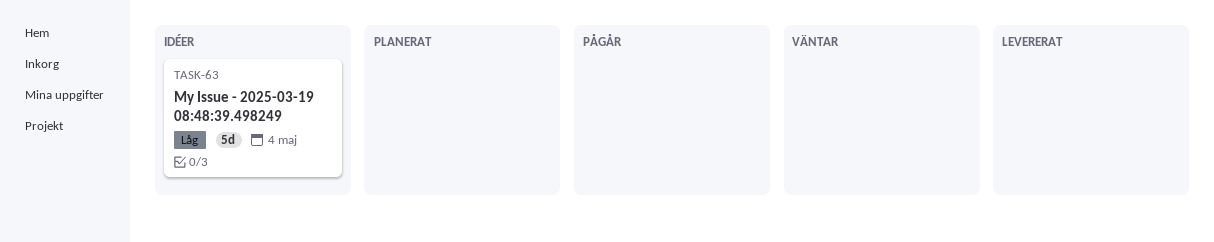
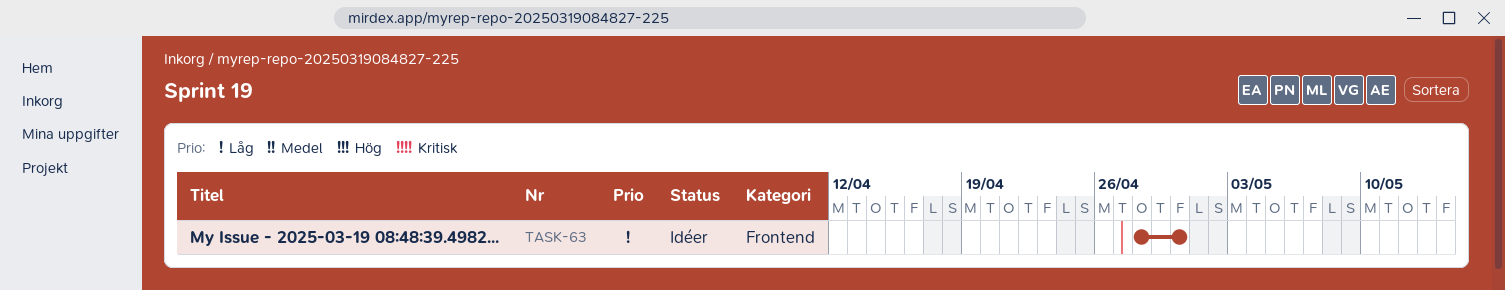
TASK-63, due: May 4 -> Apr 30

